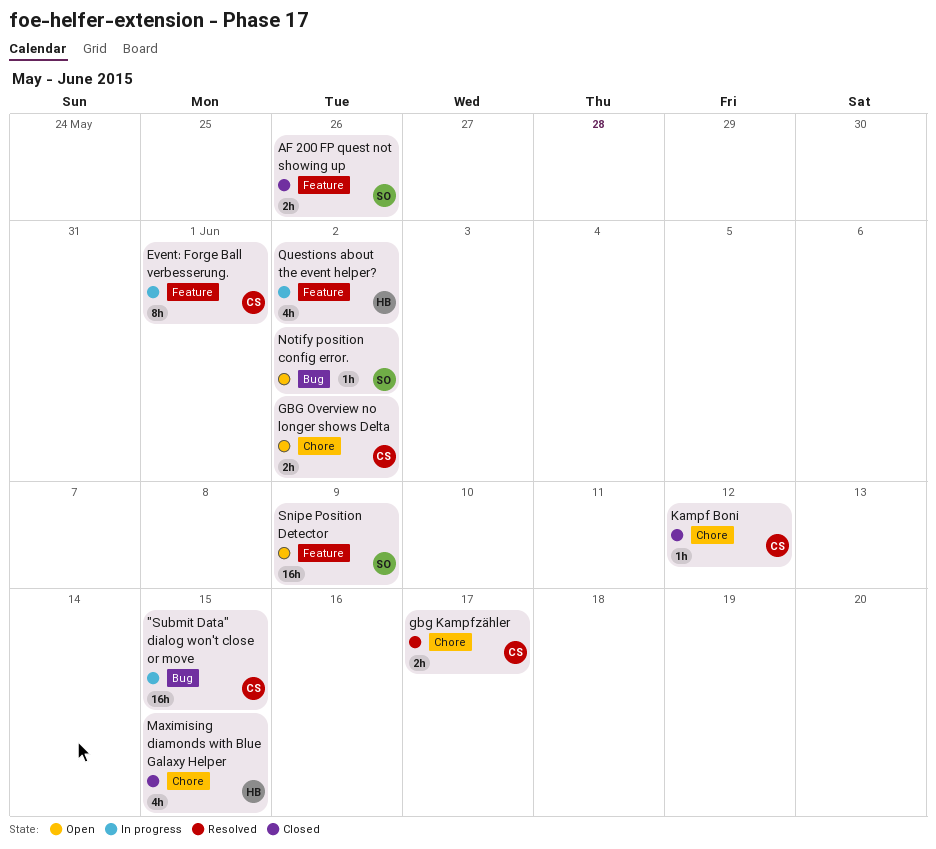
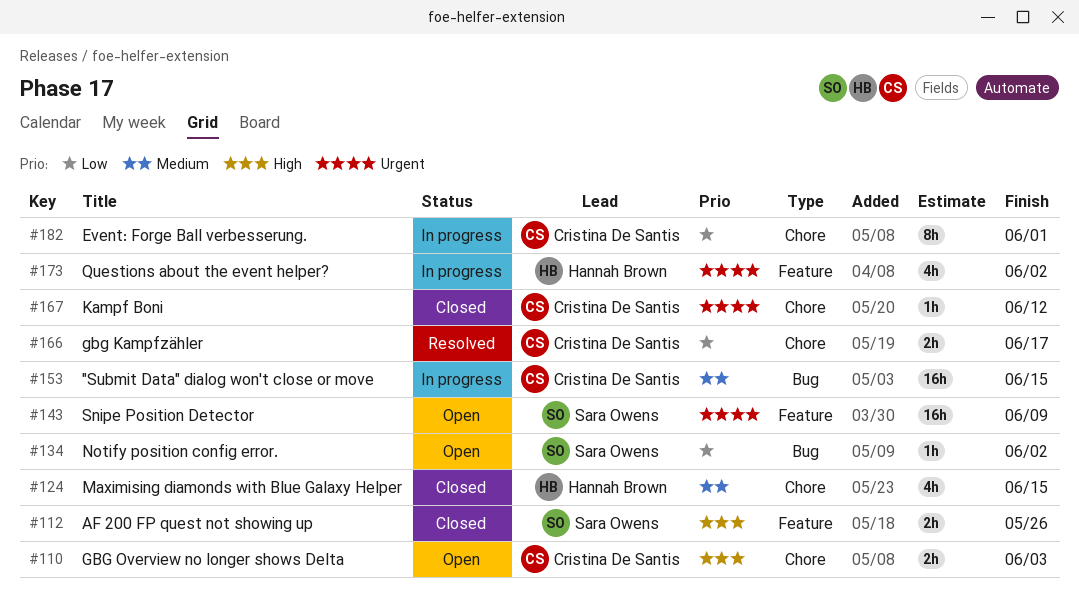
Event: Forge Ball verbesserung., label: Feature -> Chore
GBG Overview no longer shows Delta, due: Jun 2 -> Jun 3

